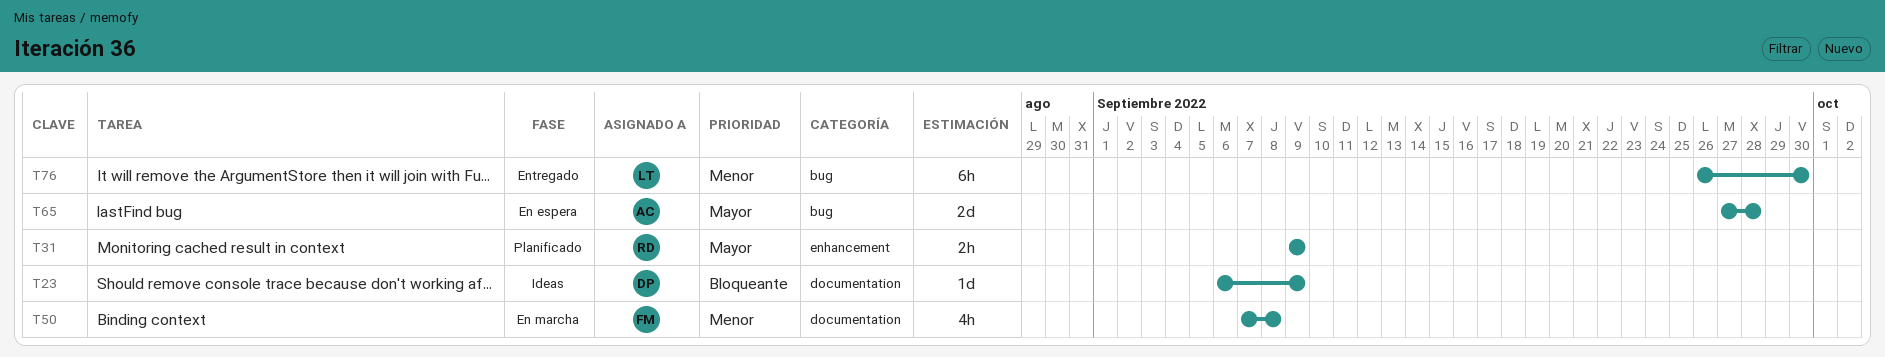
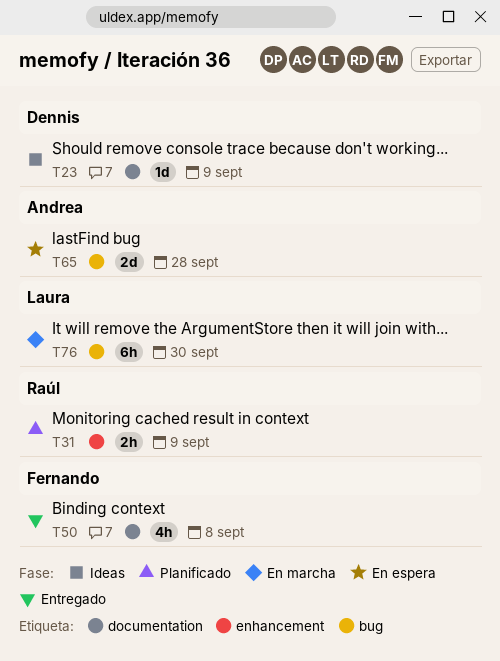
T50, status: En marcha -> Entregado
T76, status: Entregado -> En marcha

